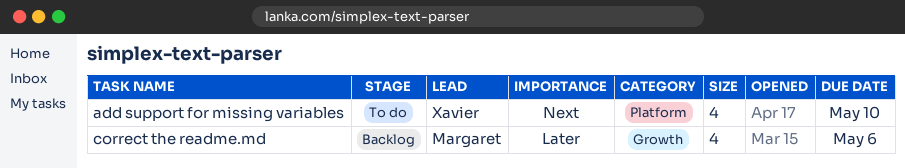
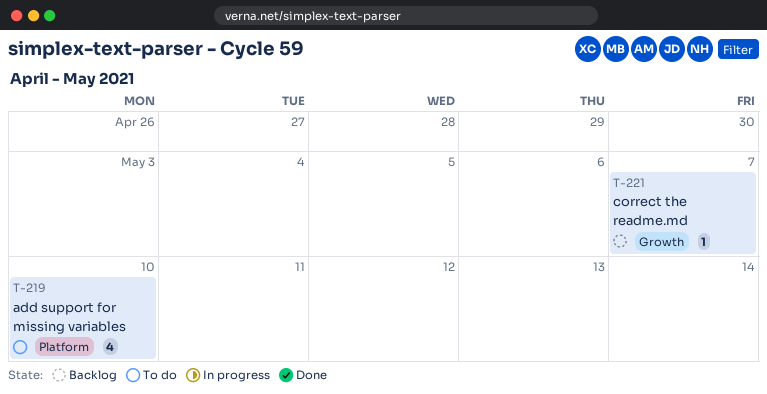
correct the readme.md, estimate: 4 -> 1
correct the readme.md, due: May 6 -> May 7

